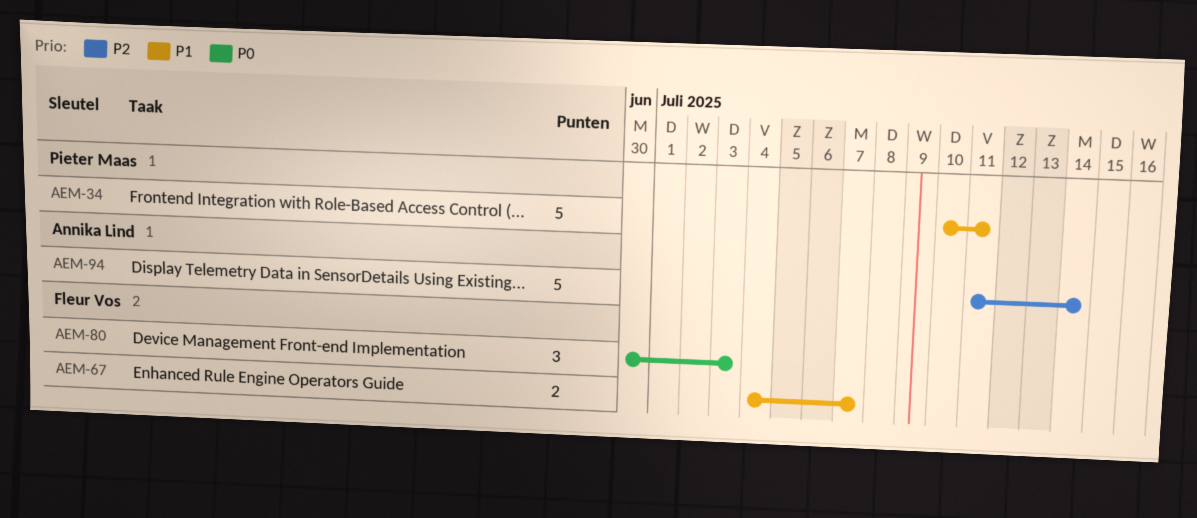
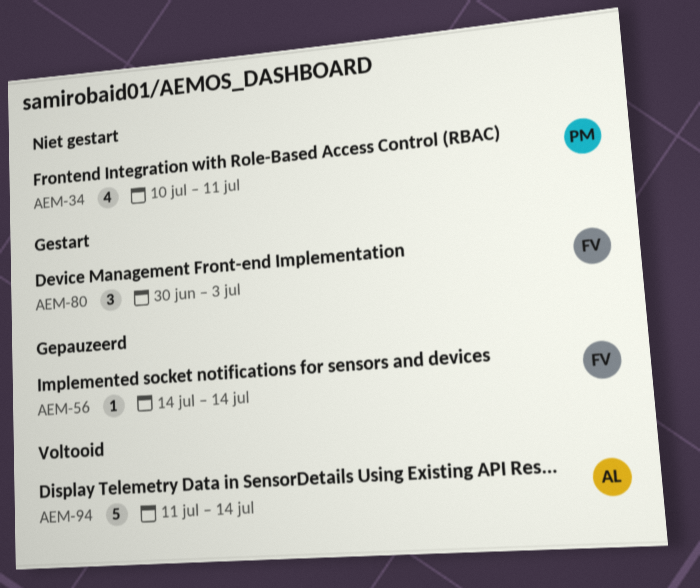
AEM-34, estimate: 5 -> 4
AEM-56: none -> present
AEM-67: present -> none

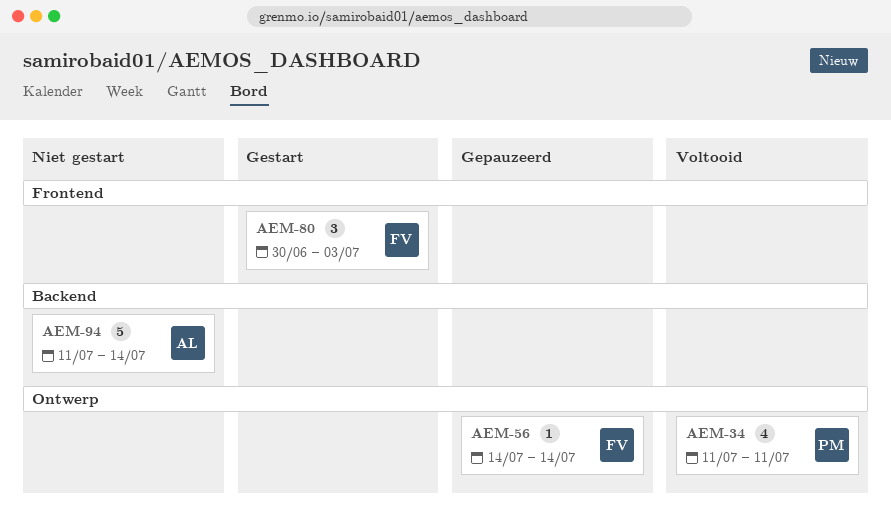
AEM-34, status: Niet gestart -> Voltooid
AEM-34, start: Jul 10 -> Jul 11
AEM-94, status: Voltooid -> Niet gestart

